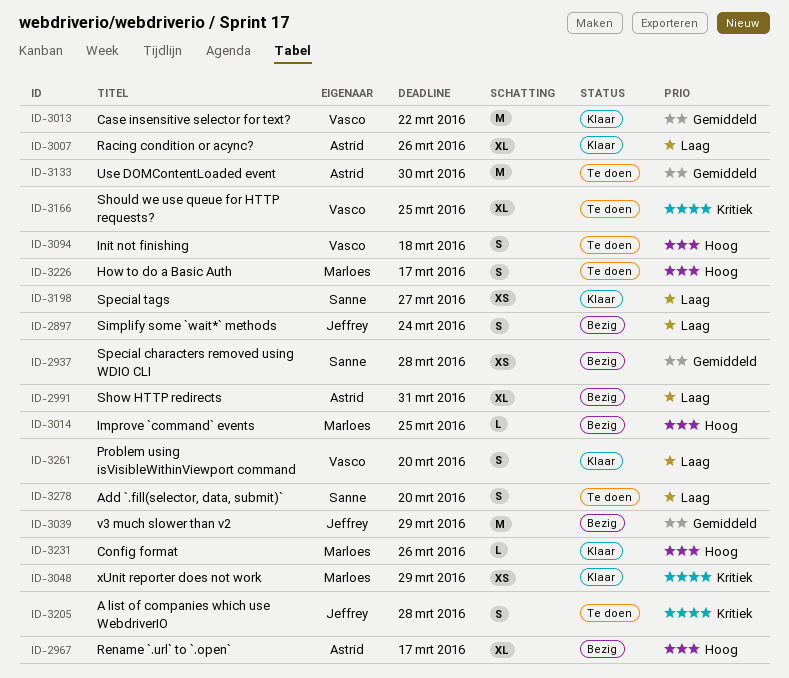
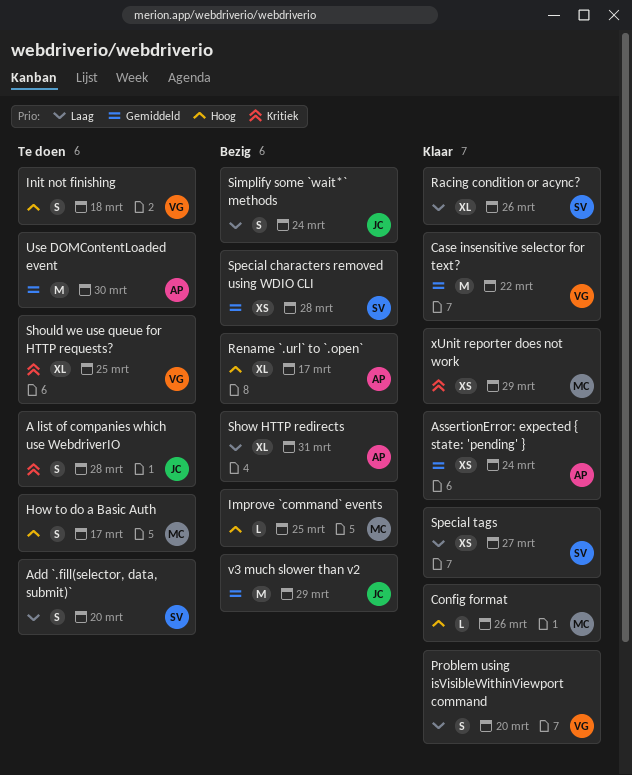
AssertionError: expected { state: 'pending' }: none -> present
Racing condition or acync?, owner: Astrid -> Sanne

